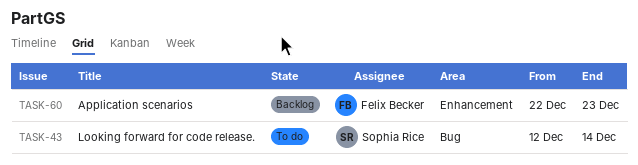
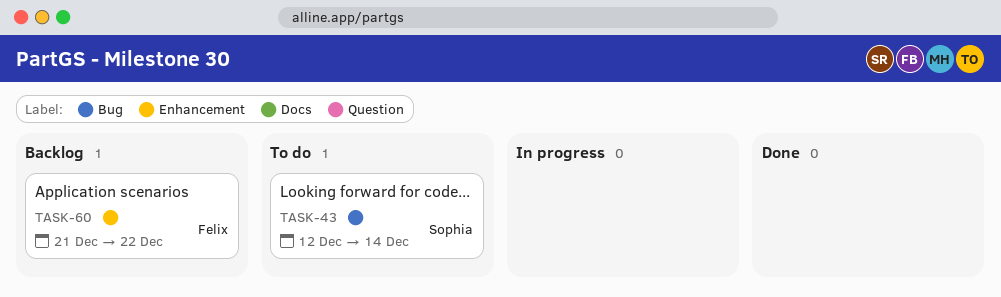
TASK-60, start: Dec 22 -> Dec 21
TASK-60, due: Dec 23 -> Dec 22

